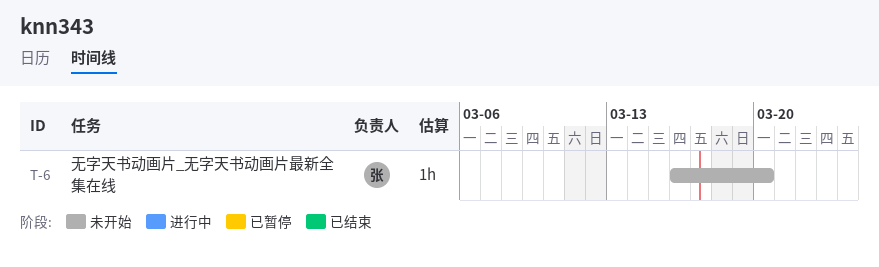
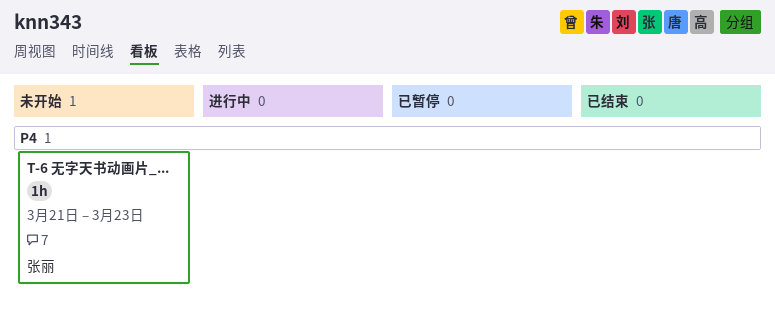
T-6, start: Mar 16 -> Mar 21
T-6, due: Mar 20 -> Mar 23

